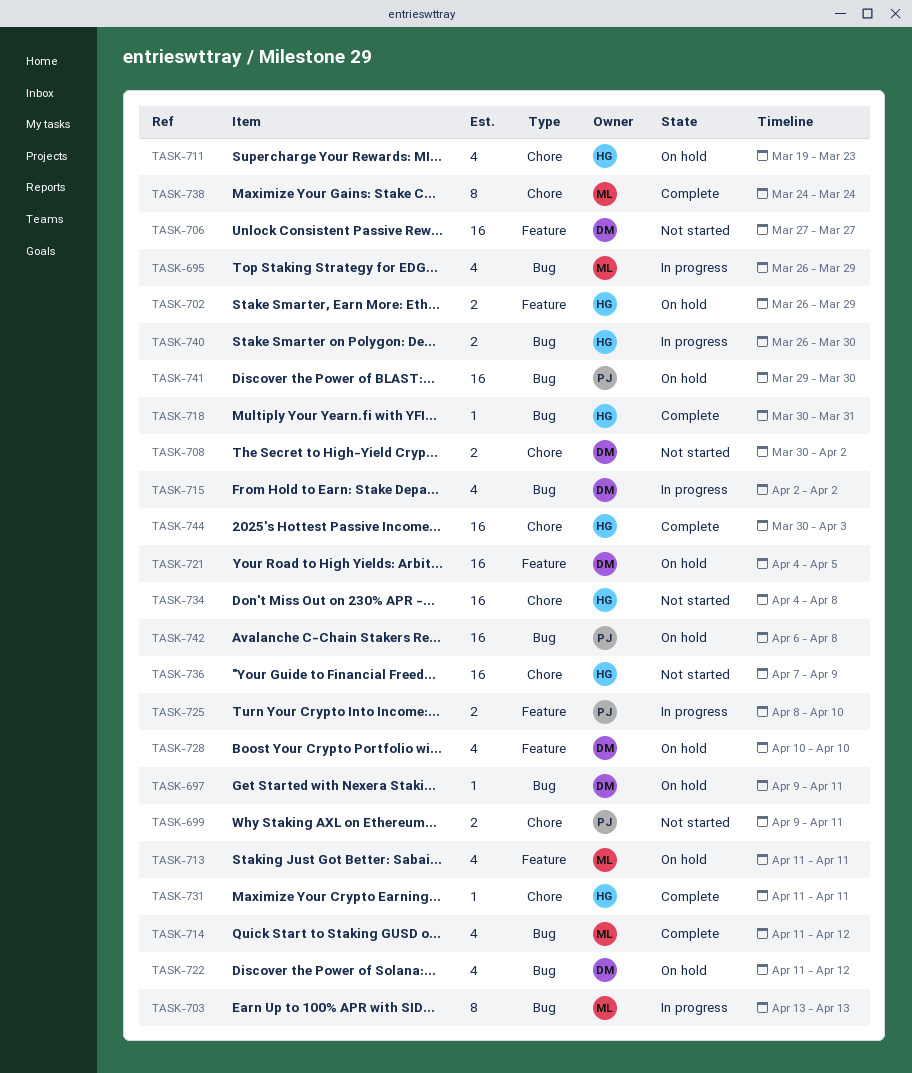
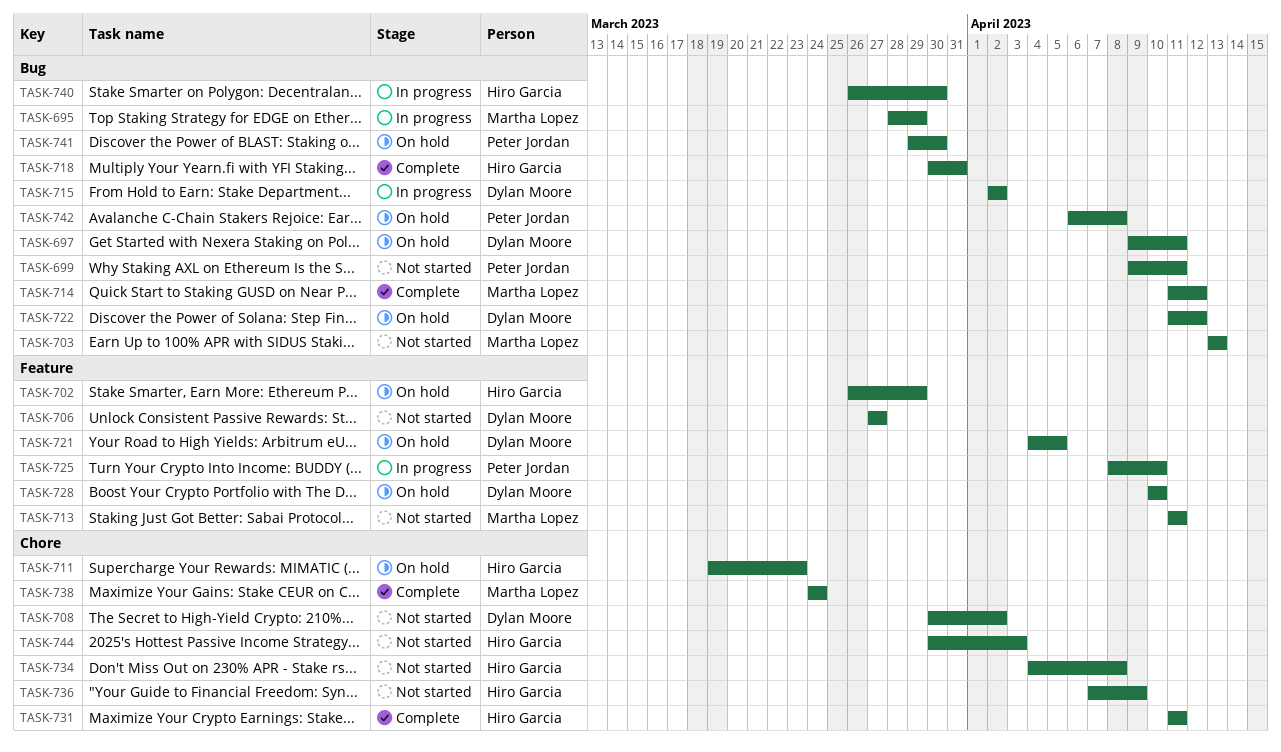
TASK-695, start: Mar 26 -> Mar 28
TASK-699, label: Chore -> Bug
TASK-703, status: In progress -> Not started
TASK-713, status: On hold -> Not started
TASK-744, status: Complete -> Not started

